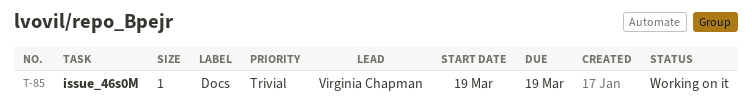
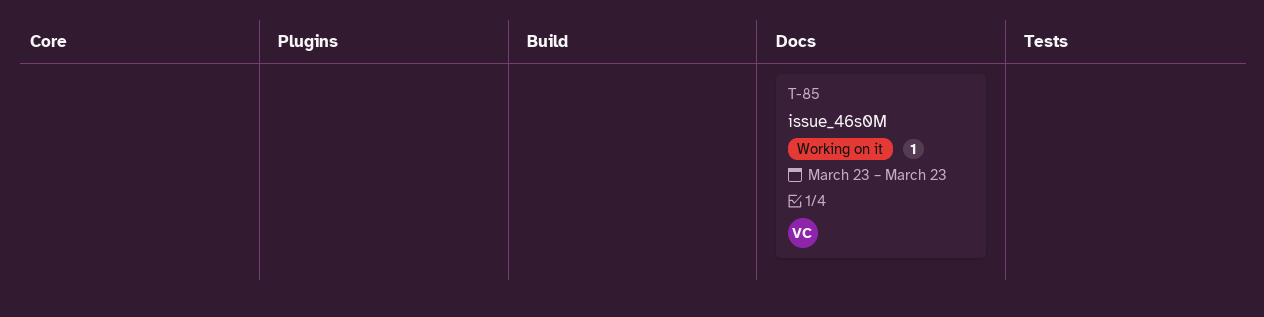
T-85, start: Mar 19 -> Mar 23
T-85, due: Mar 19 -> Mar 23

